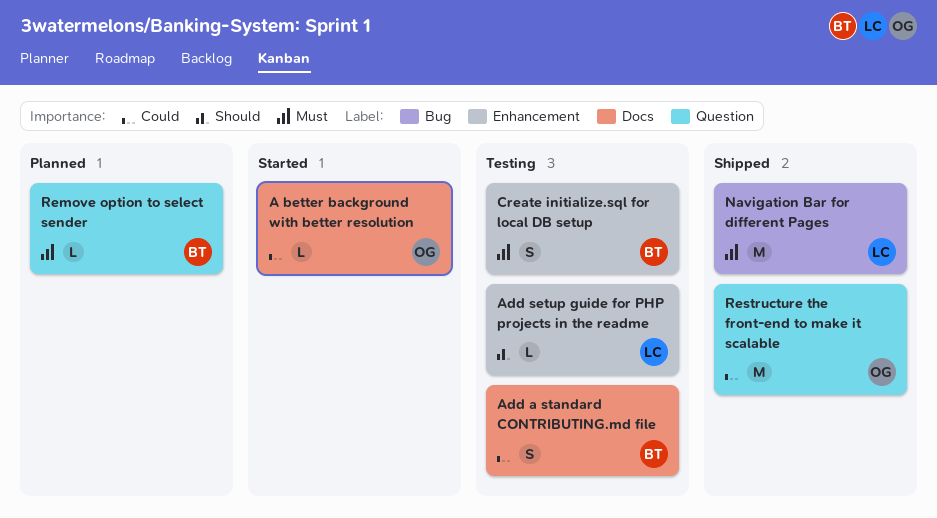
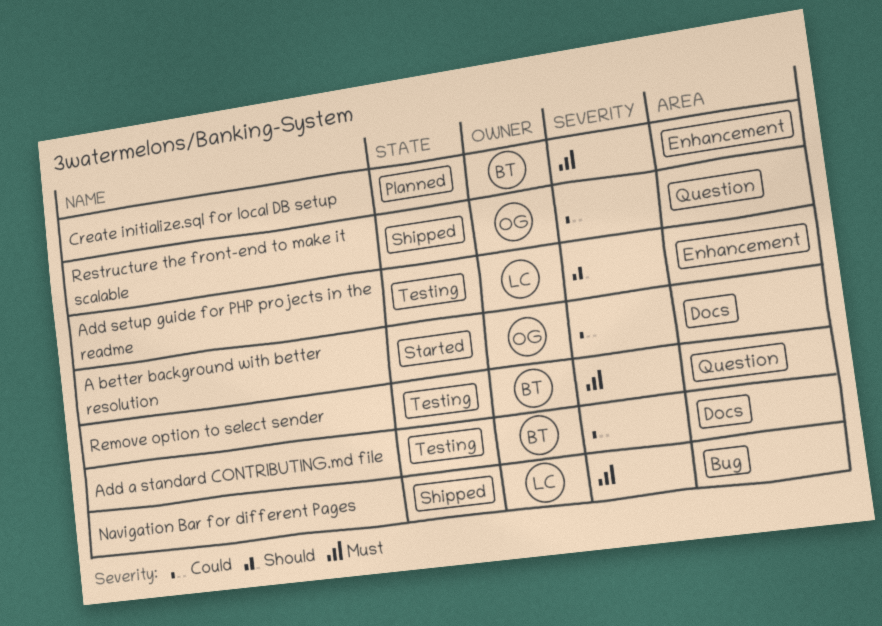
Create initialize.sql for local DB setup, status: Testing -> Planned
Remove option to select sender, status: Planned -> Testing

